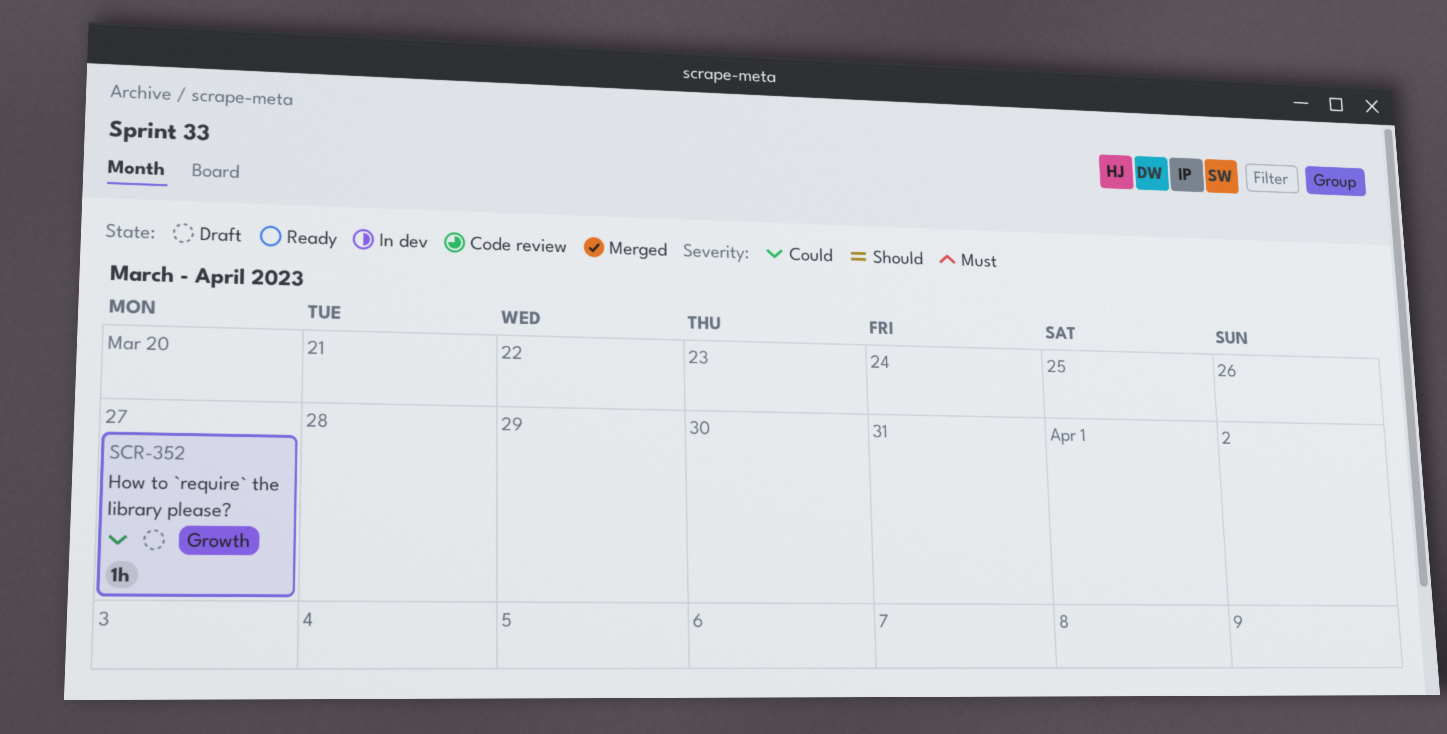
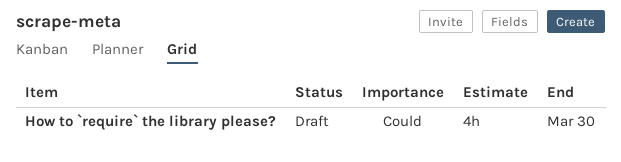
How to `require` the library please?, estimate: 1h -> 4h
How to `require` the library please?, due: Mar 27 -> Mar 30

